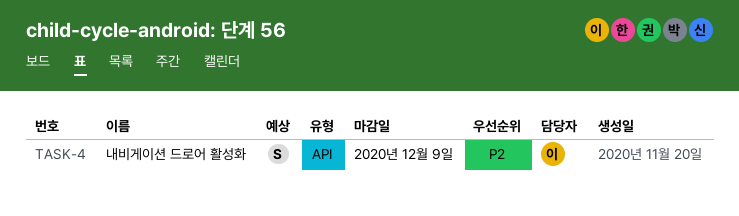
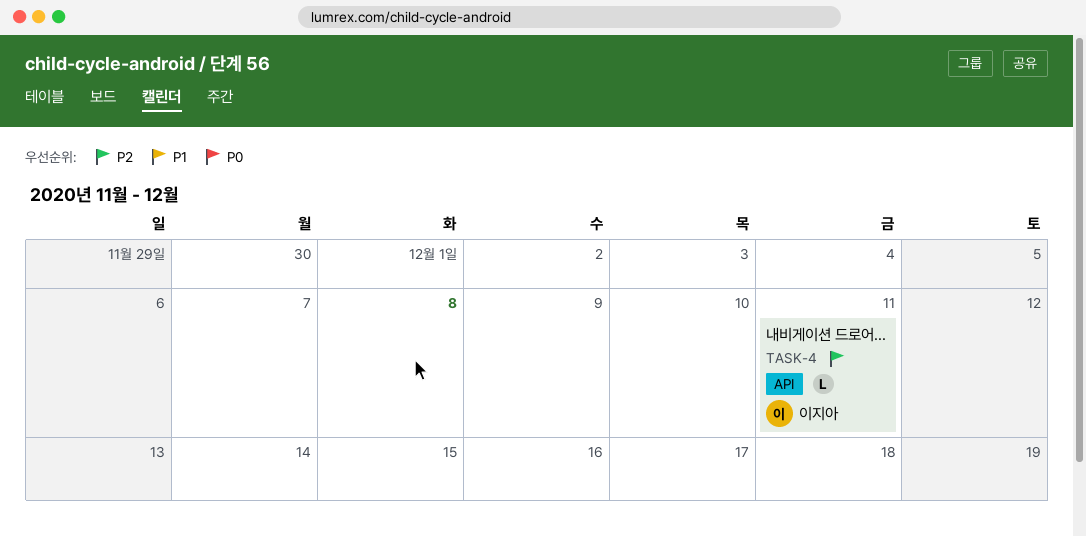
TASK-4, estimate: S -> L
TASK-4, due: Dec 9 -> Dec 11

